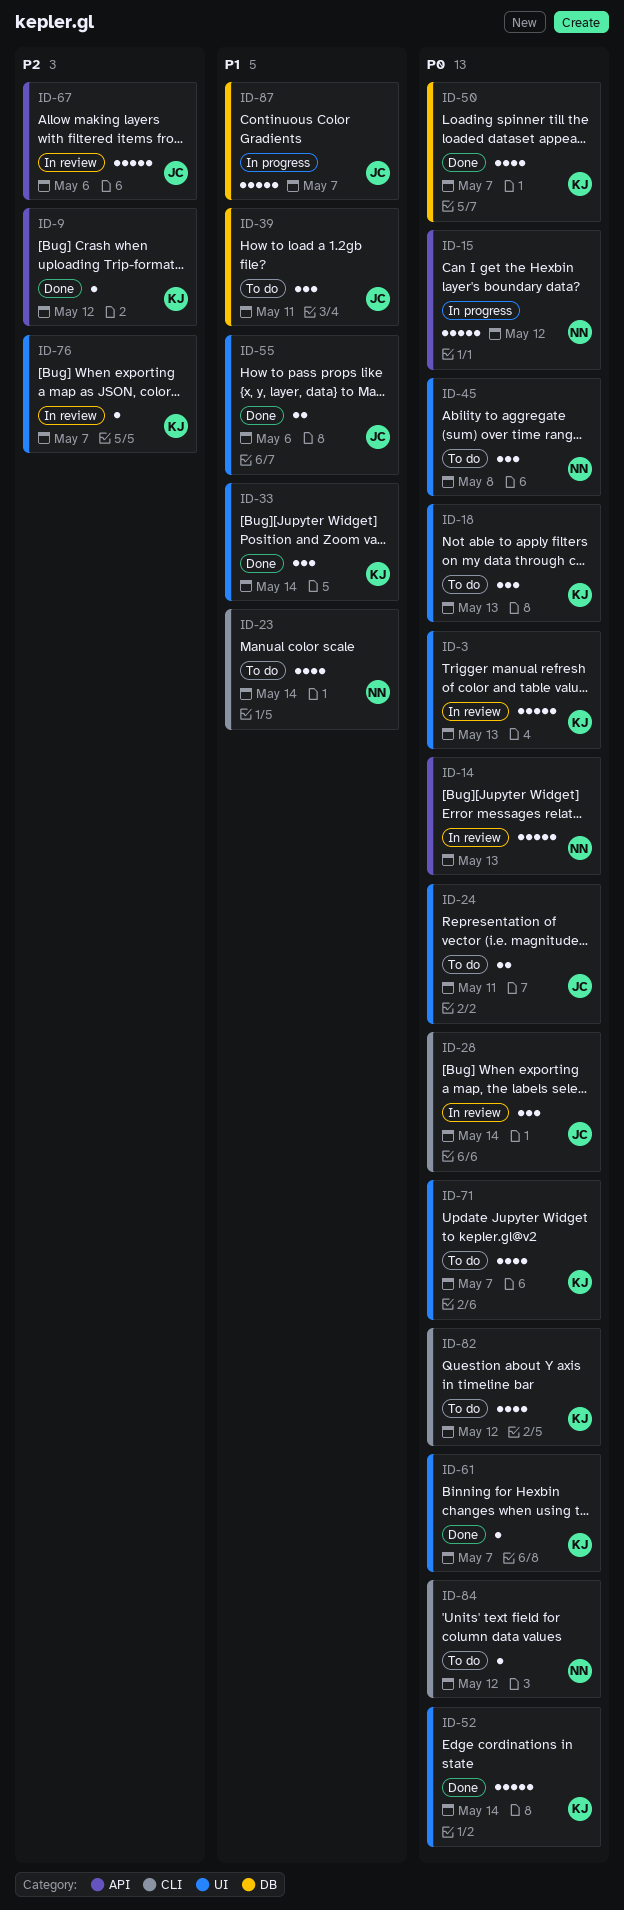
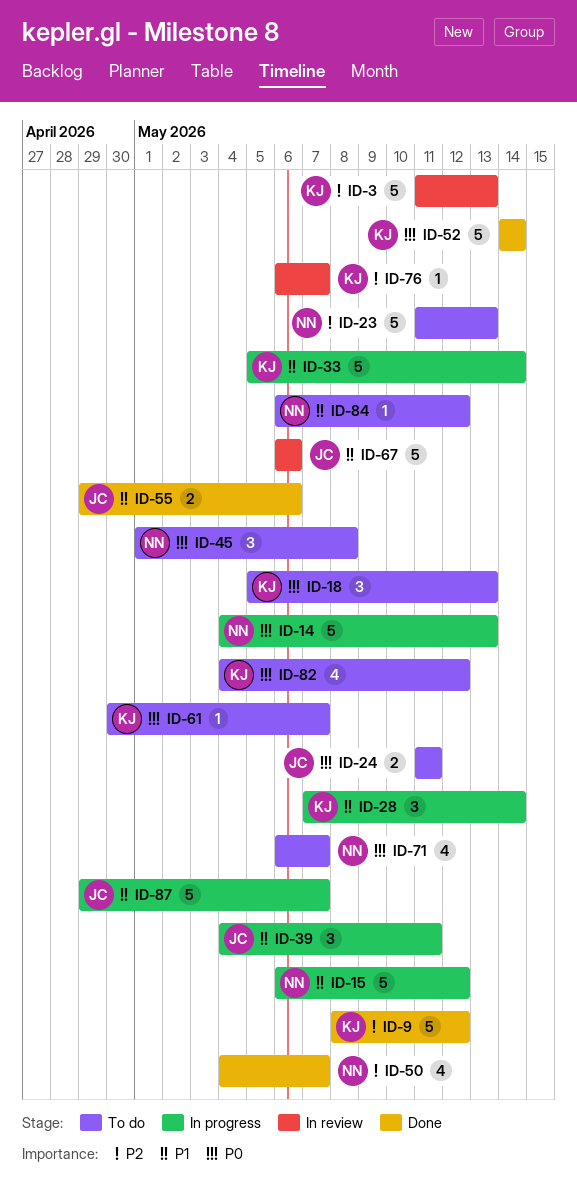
ID-3, priority: P0 -> P2
ID-9, estimate: 1 -> 5
ID-14, status: In review -> In progress
ID-15, priority: P0 -> P1
ID-23, priority: P1 -> P2
ID-23, estimate: 4 -> 5
ID-23, due: May 14 -> May 13
ID-28, status: In review -> In progress
ID-28, owner: JC -> KJ
ID-28, priority: P0 -> P1
ID-33, status: Done -> In progress
ID-33, estimate: 3 -> 5
ID-39, status: To do -> In progress
ID-50, owner: KJ -> NN
ID-50, priority: P0 -> P2
ID-61, status: Done -> To do
ID-67, priority: P2 -> P1
ID-71, owner: KJ -> NN
ID-84, priority: P0 -> P1

